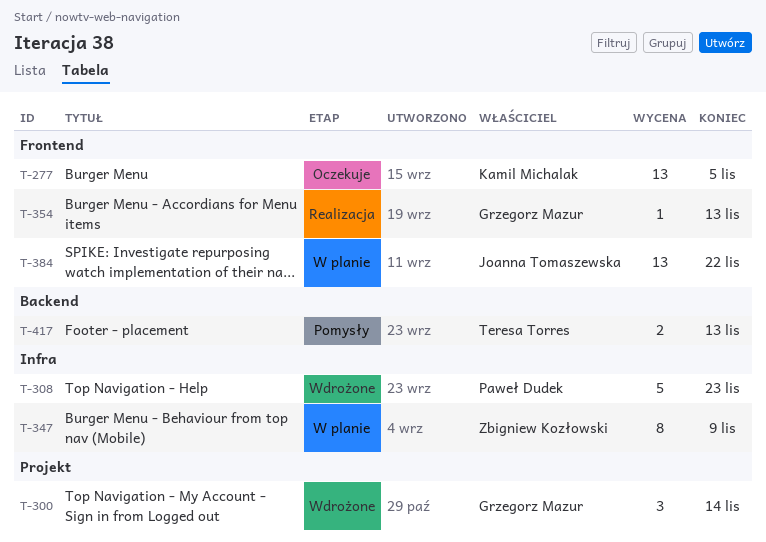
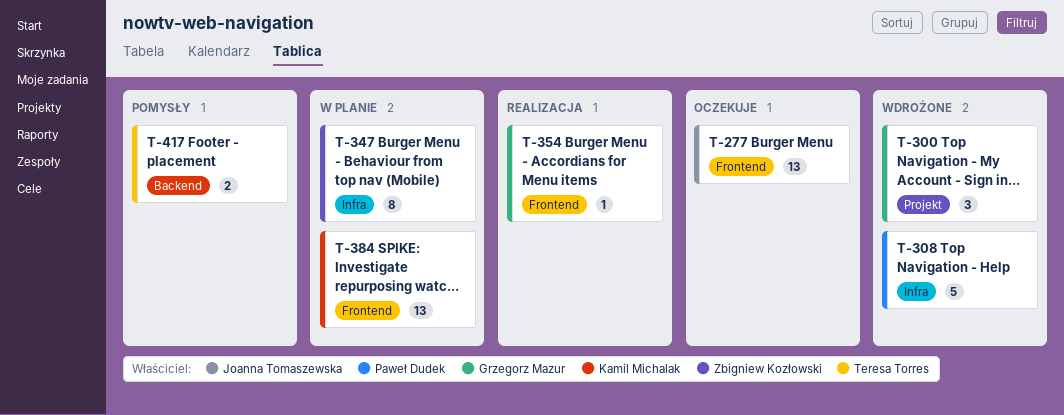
T-277, owner: Kamil Michalak -> Joanna Tomaszewska
T-384, owner: Joanna Tomaszewska -> Kamil Michalak

